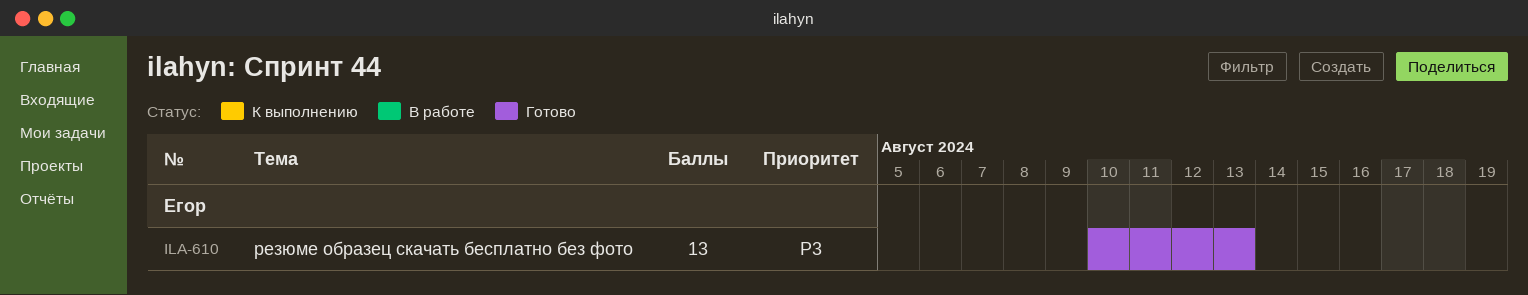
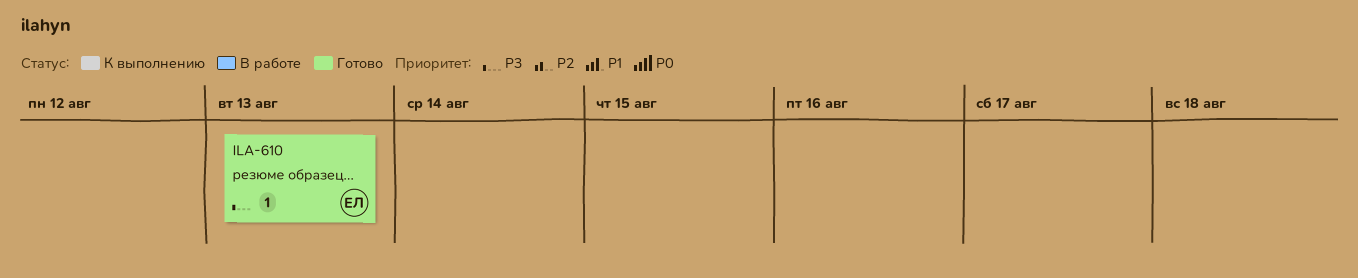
ILA-610, estimate: 13 -> 1

